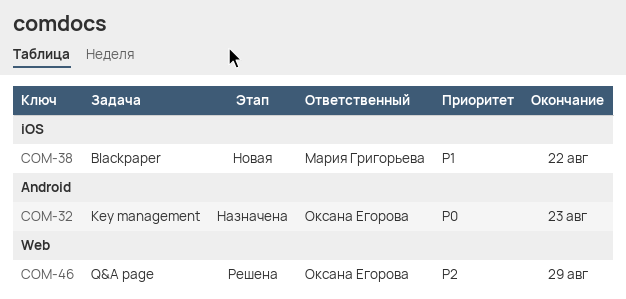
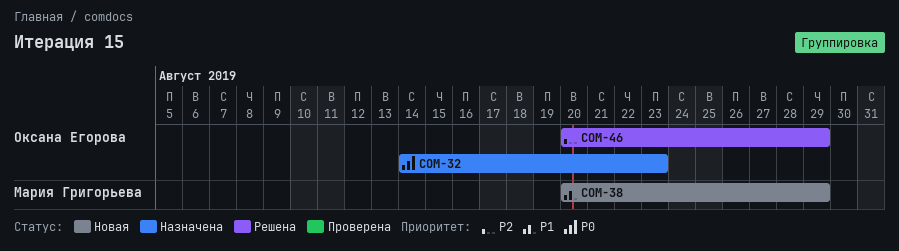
COM-38, due: Aug 22 -> Aug 29

